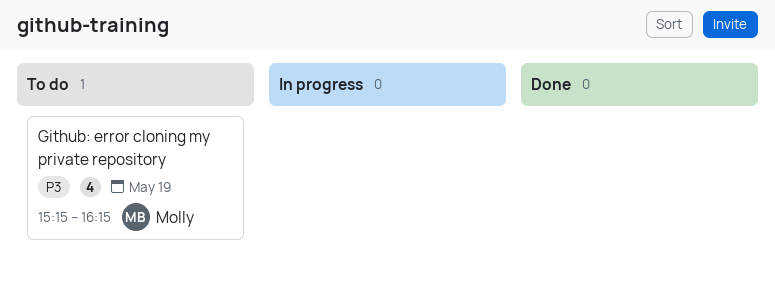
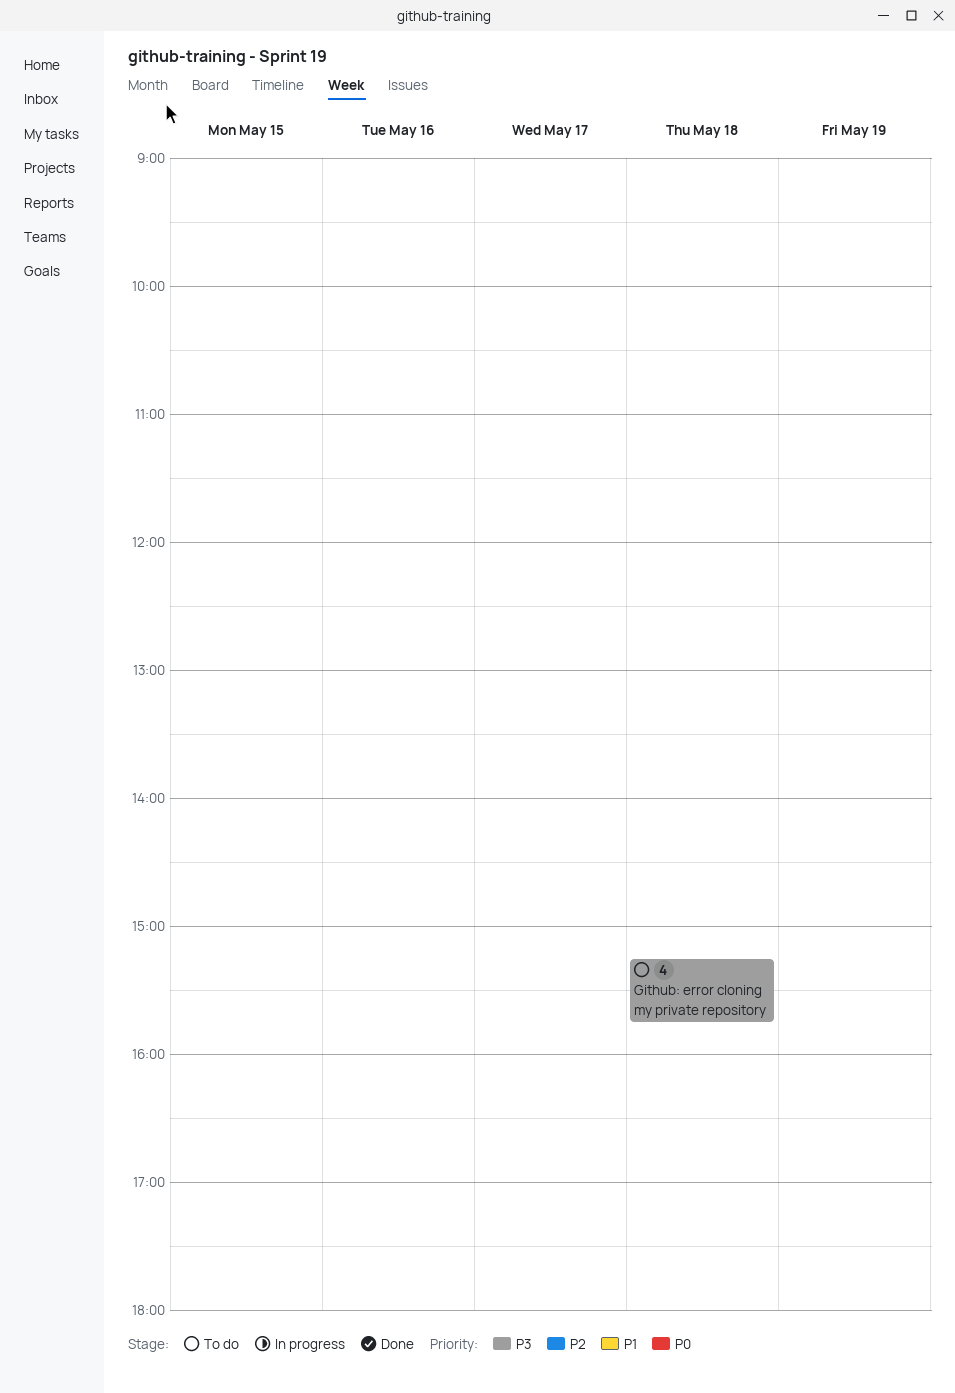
Github: error cloning my private repository, day: May 19 -> May 18
Github: error cloning my private repository, ends: 16:15 -> 15:45

